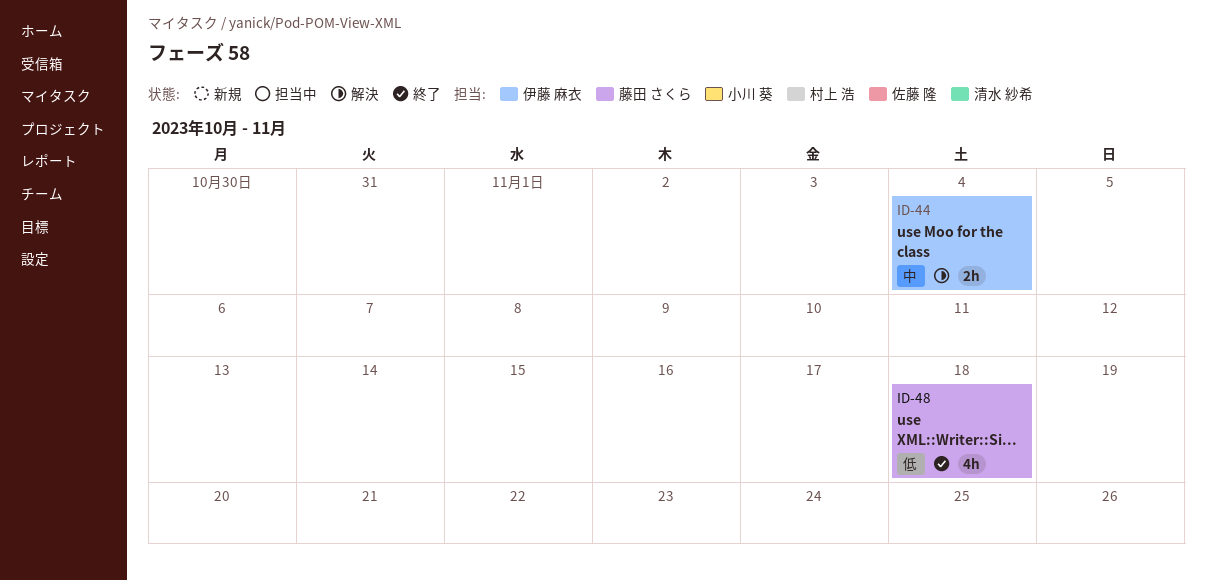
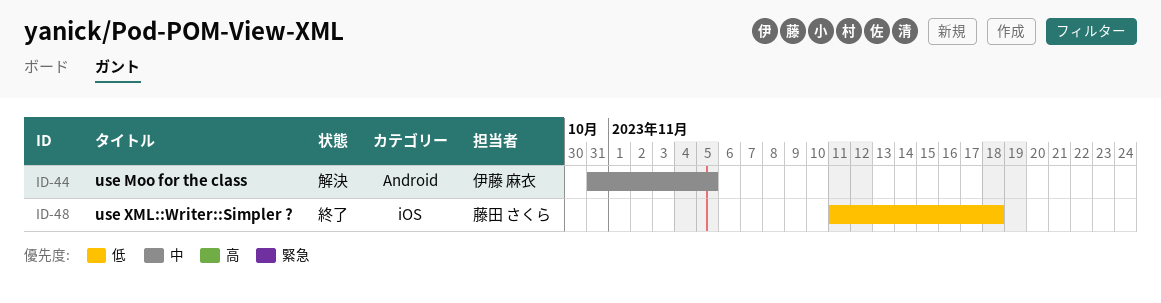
ID-44, due: Nov 4 -> Nov 5

